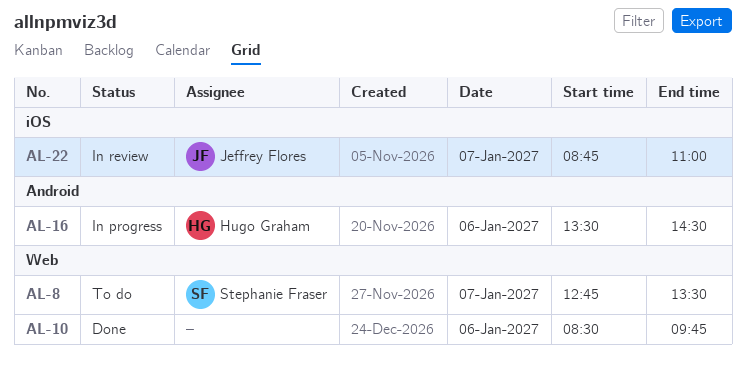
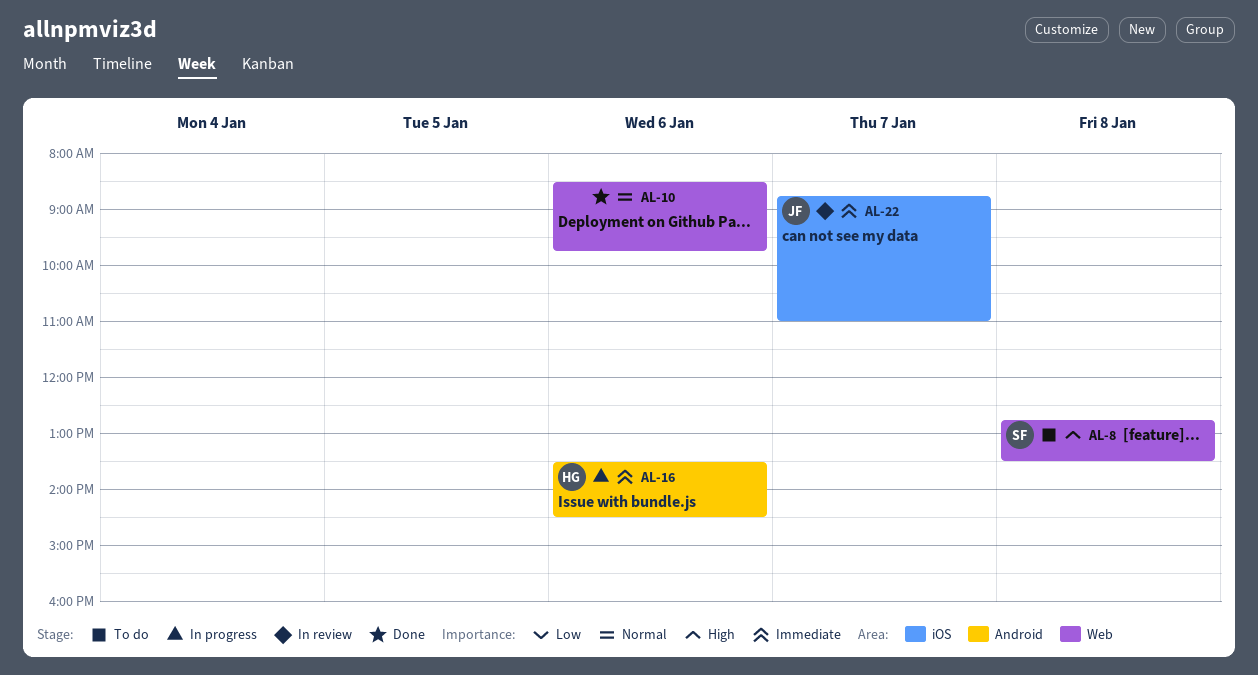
AL-8, day: Jan 7 -> Jan 8

